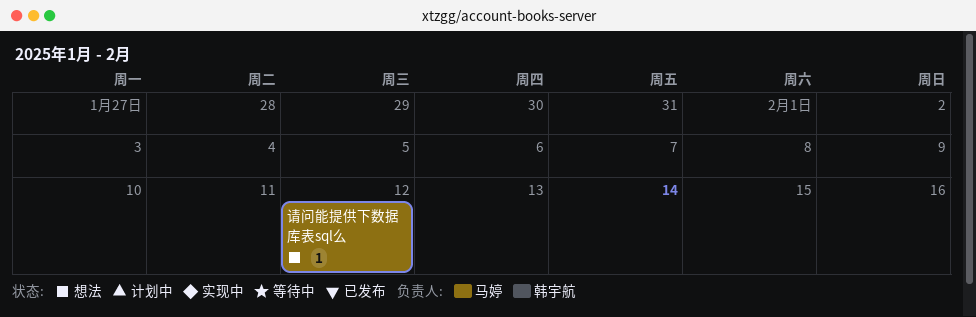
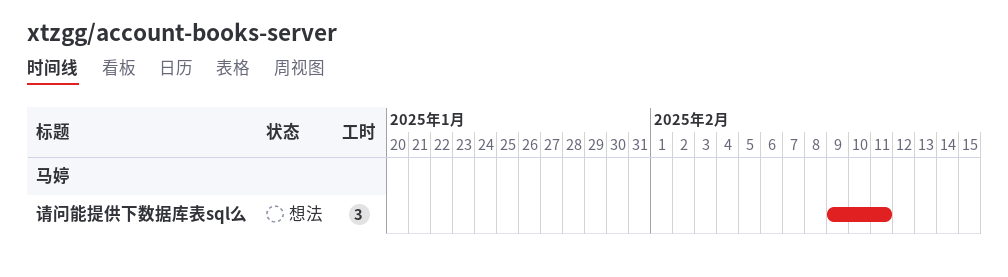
请问能提供下数据库表sql么, estimate: 1 -> 3
请问能提供下数据库表sql么, due: Feb 12 -> Feb 11

